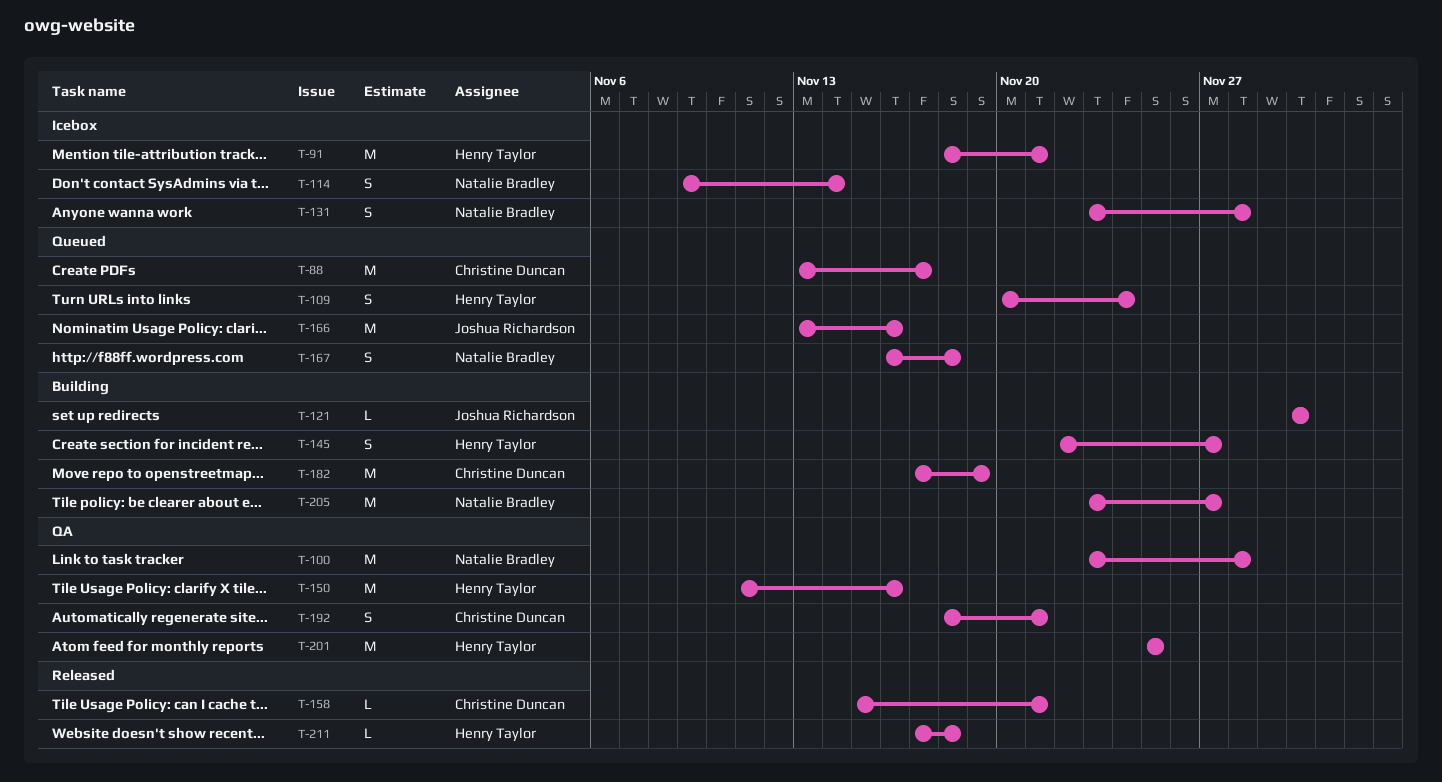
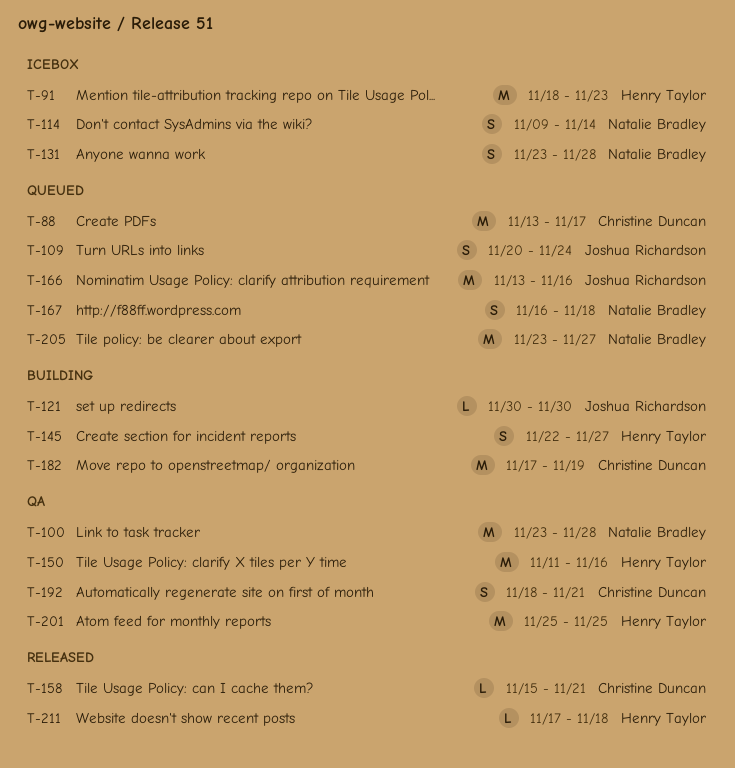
T-91, due: Nov 21 -> Nov 23
T-109, owner: Henry Taylor -> Joshua Richardson
T-205, status: Building -> Queued

